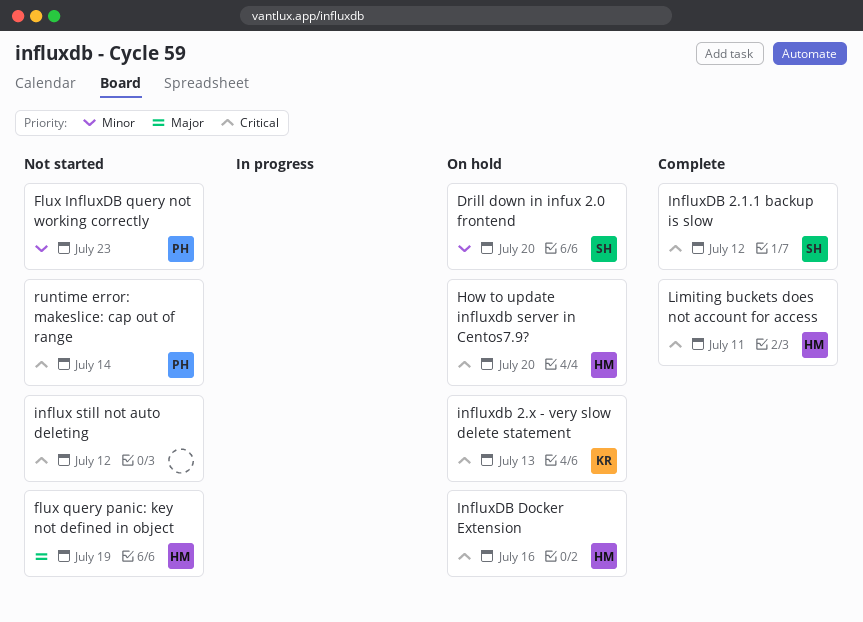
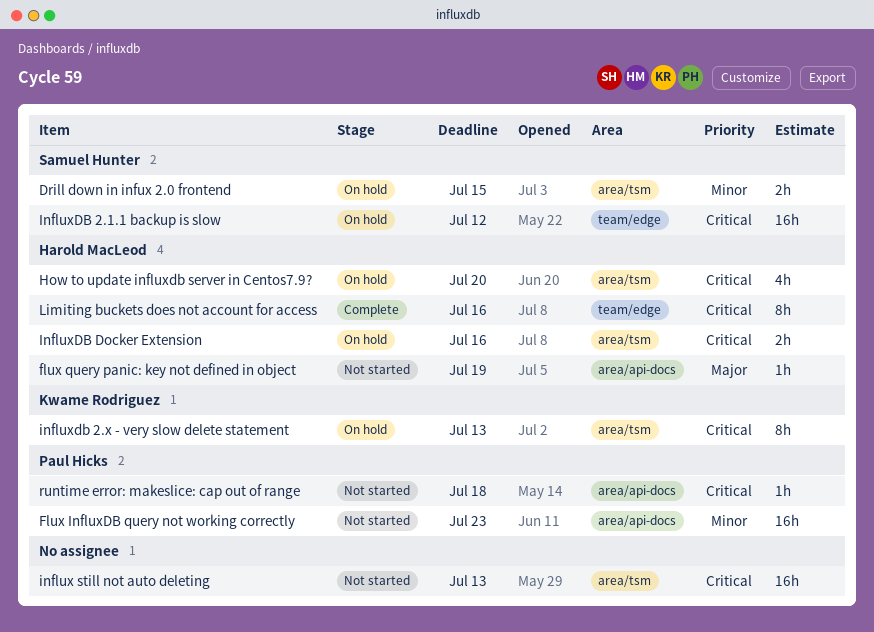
Drill down in infux 2.0 frontend, due: Jul 20 -> Jul 15
influx still not auto deleting, due: Jul 12 -> Jul 13
InfluxDB 2.1.1 backup is slow, status: Complete -> On hold
Limiting buckets does not account for access, due: Jul 11 -> Jul 16
runtime error: makeslice: cap out of range, due: Jul 14 -> Jul 18

